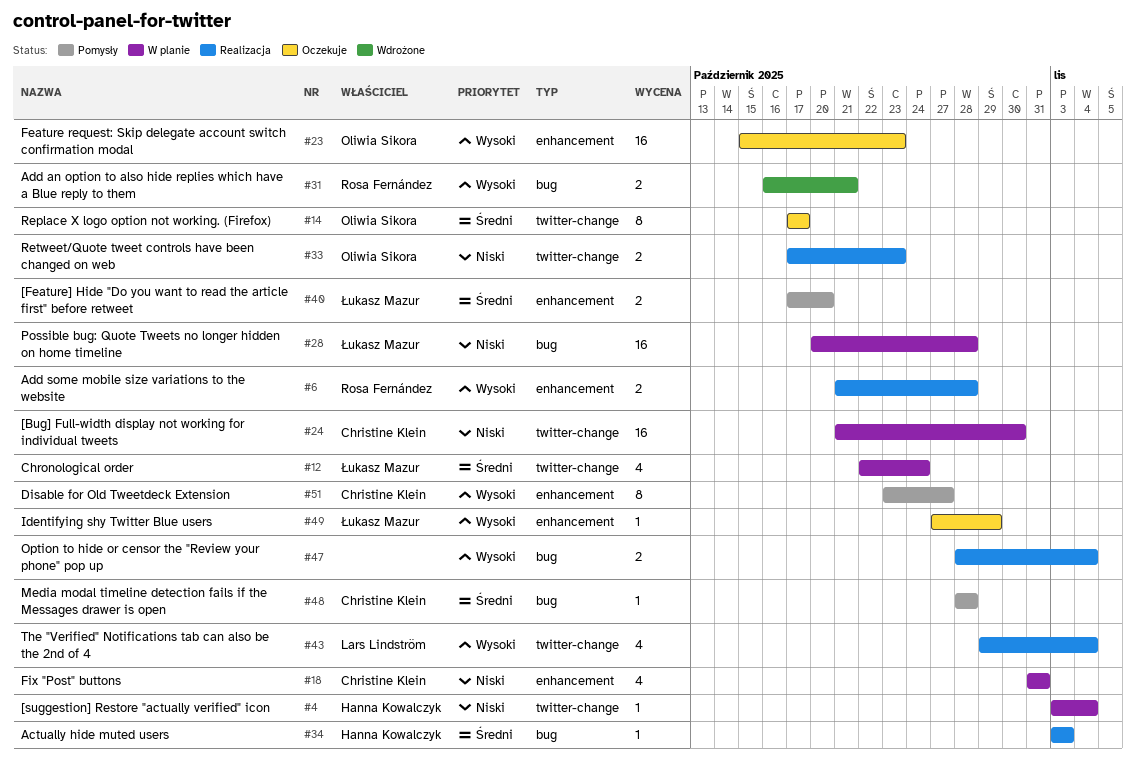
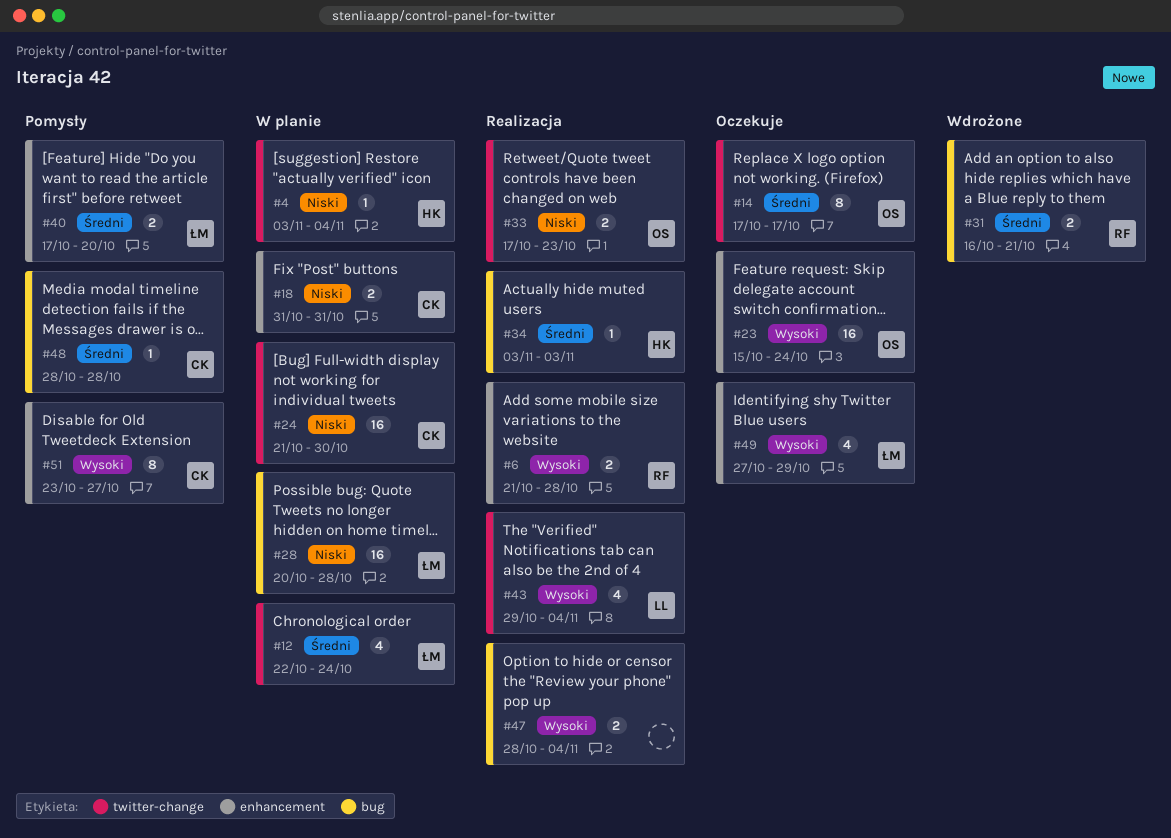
#18, estimate: 4 -> 2
#23, due: Oct 23 -> Oct 24
#31, priority: Wysoki -> Średni
#49, estimate: 1 -> 4

